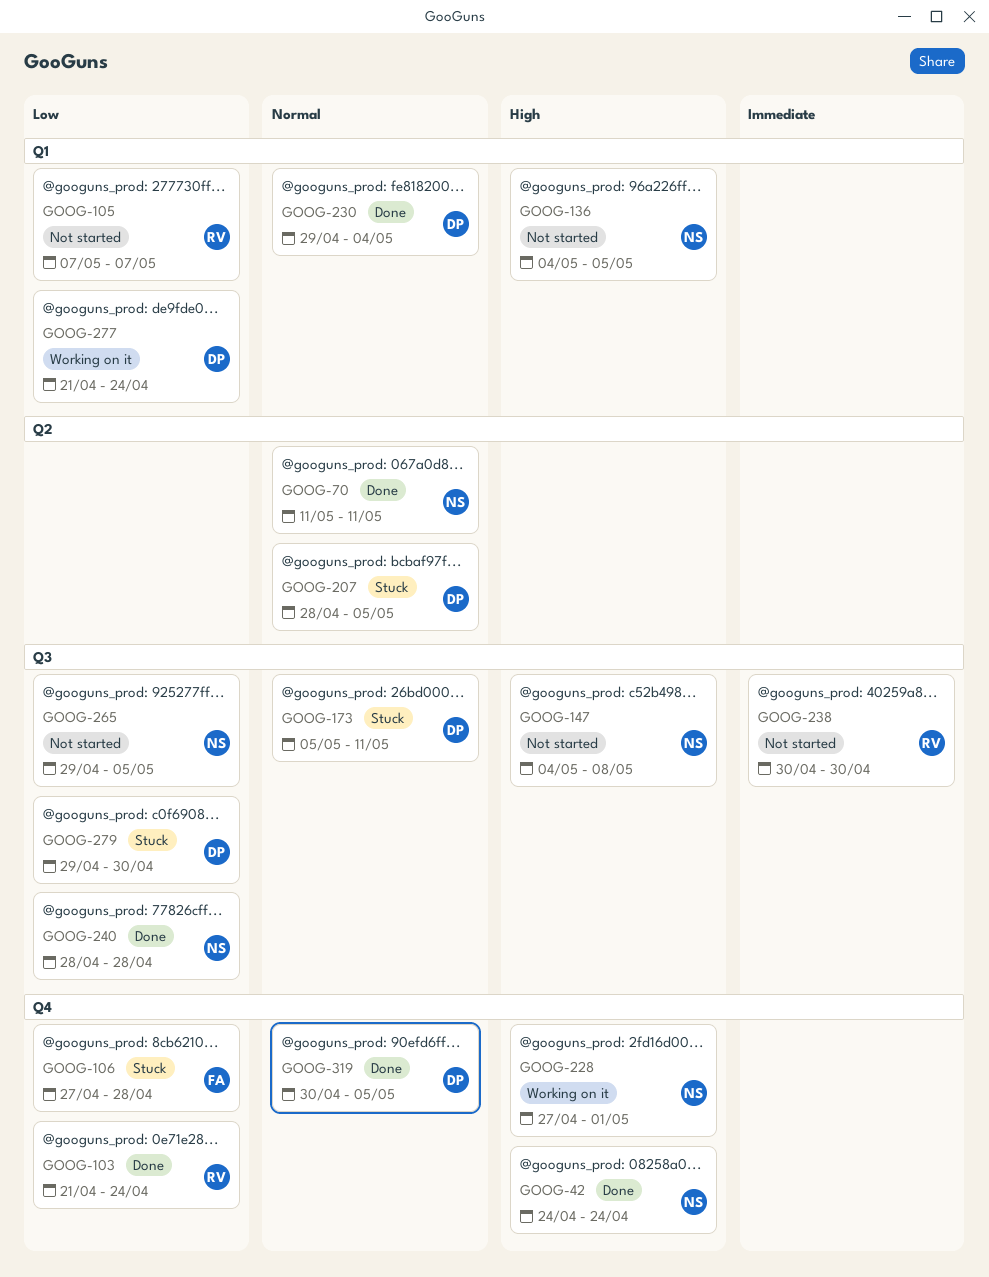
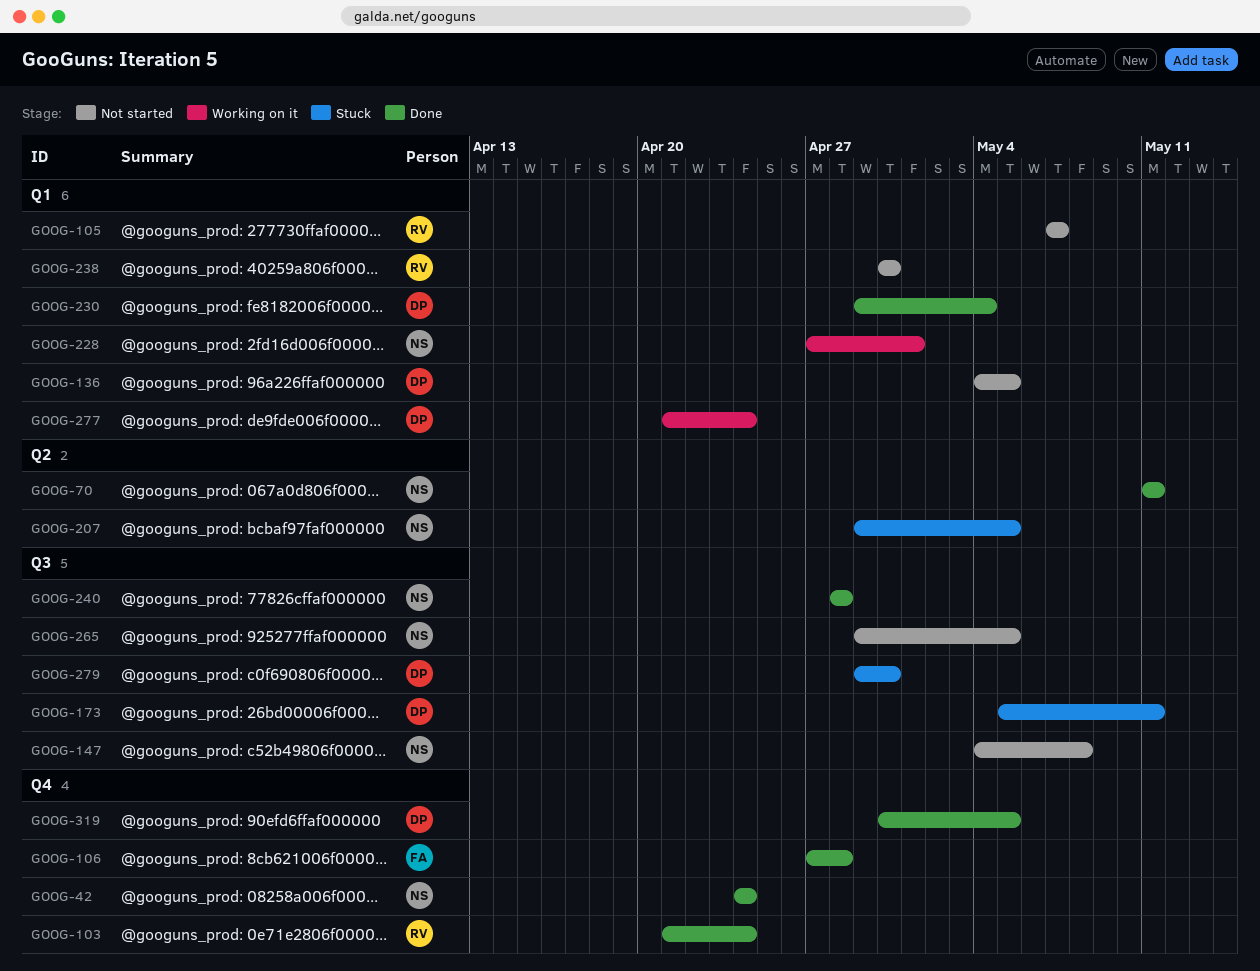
GOOG-106, status: Stuck -> Done
GOOG-136, owner: NS -> DP
GOOG-207, owner: DP -> NS
GOOG-207, start: Apr 28 -> Apr 29
GOOG-228, label: Q4 -> Q1
GOOG-238, label: Q3 -> Q1

